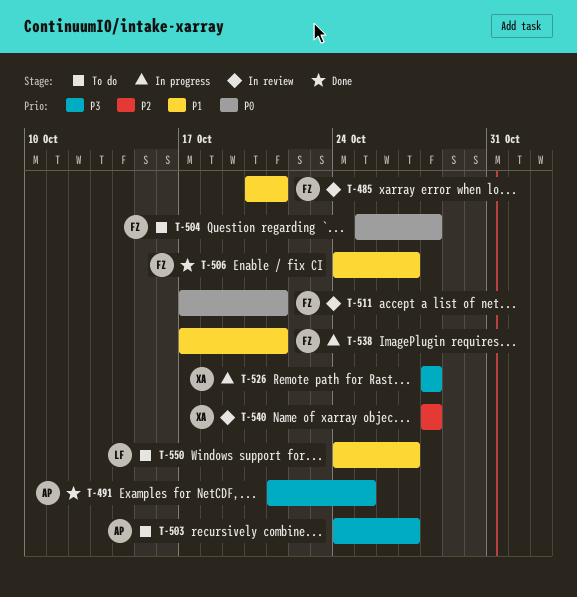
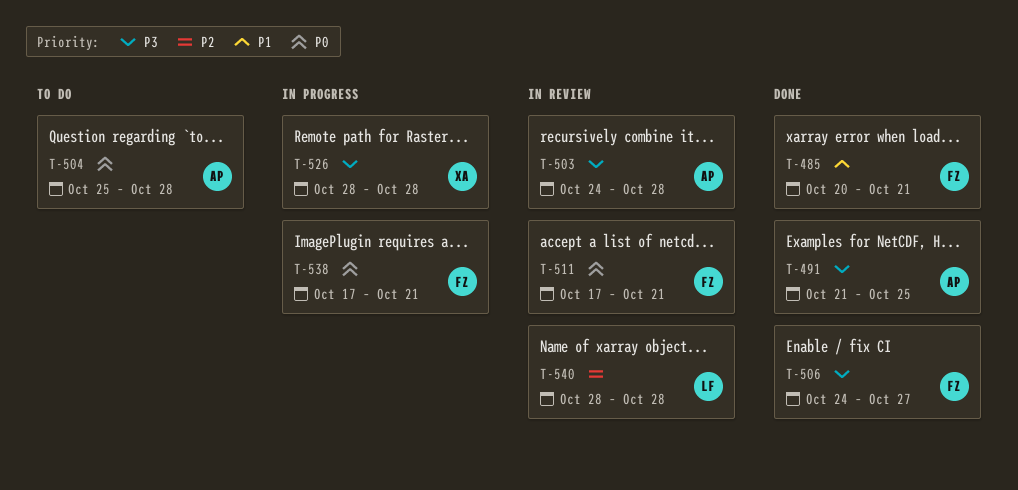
T-485, status: In review -> Done
T-503, status: To do -> In review
T-503, due: Oct 27 -> Oct 28
T-504, owner: FZ -> AP
T-506, priority: P1 -> P3
T-538, priority: P1 -> P0
T-540, owner: XA -> LF
T-550: present -> none

